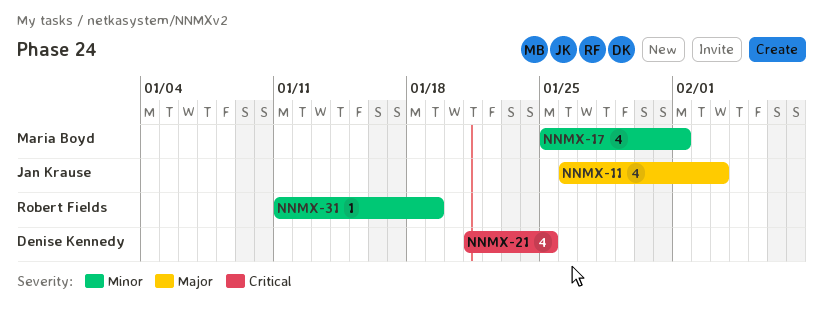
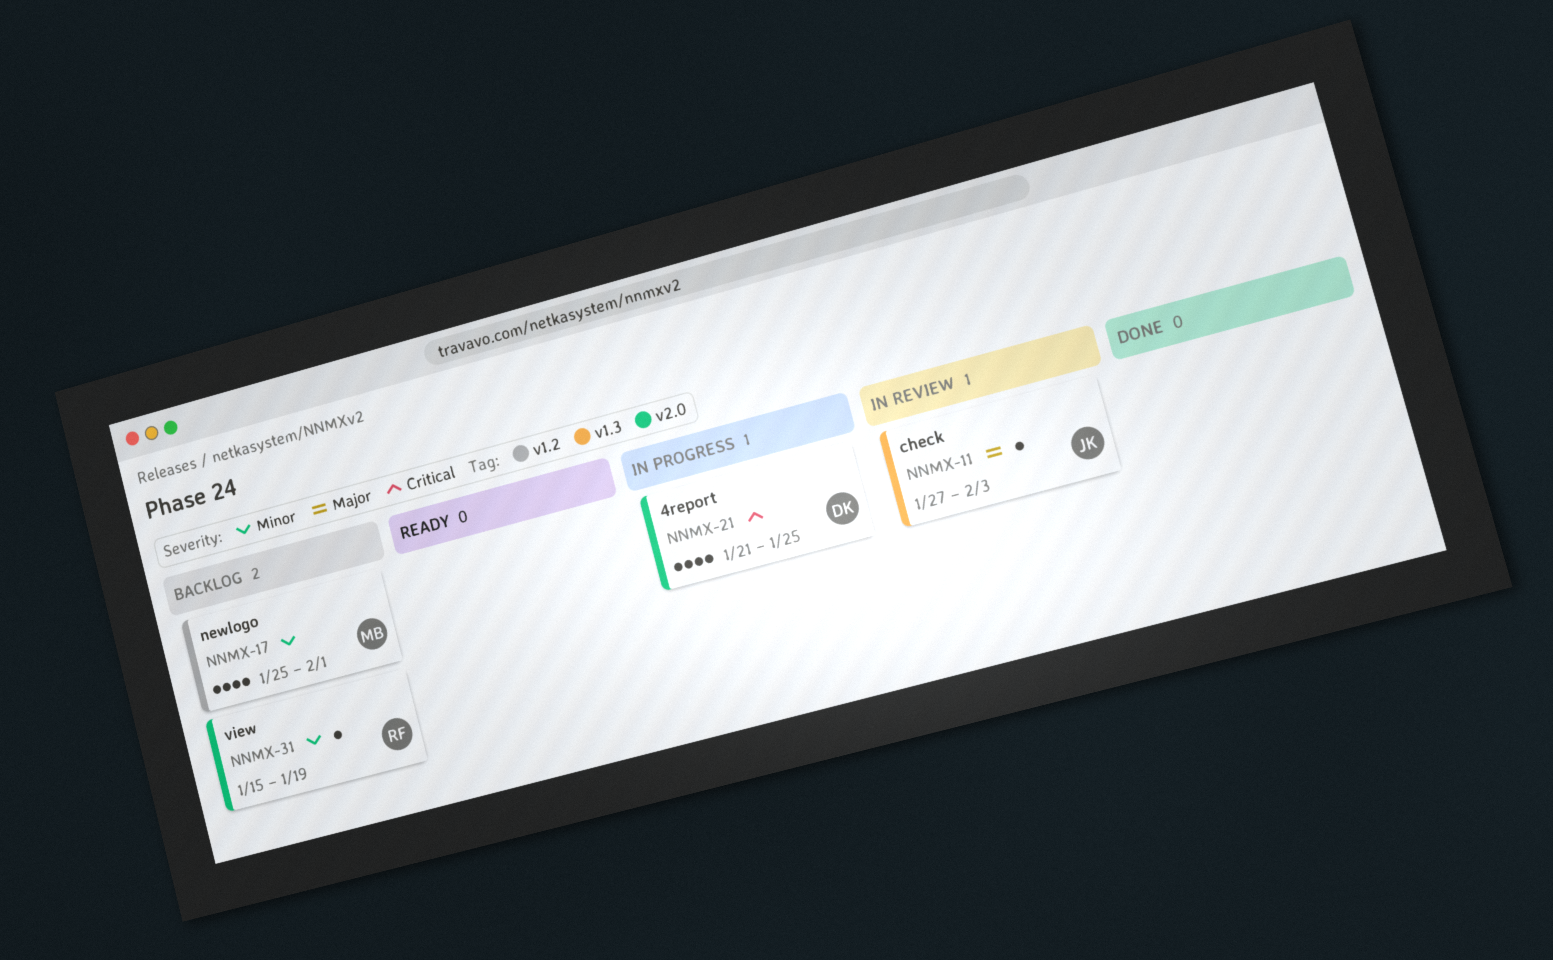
NNMX-11, estimate: 4 -> 1
NNMX-11, start: Jan 26 -> Jan 27
NNMX-31, start: Jan 11 -> Jan 15

